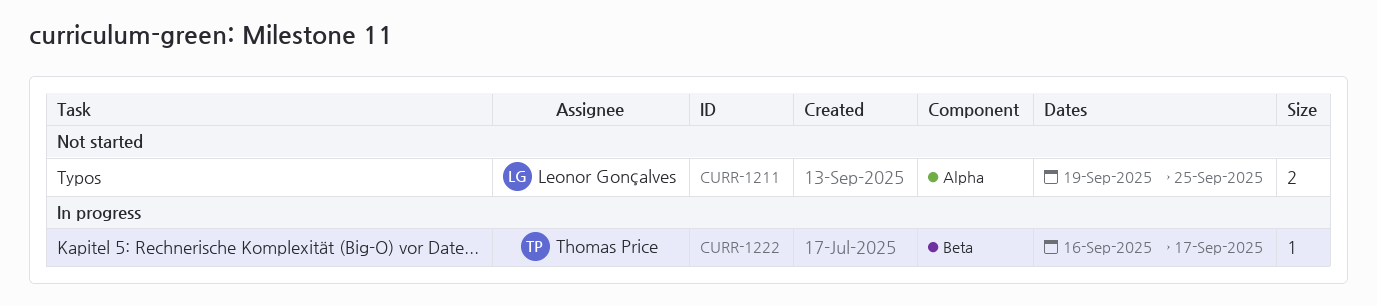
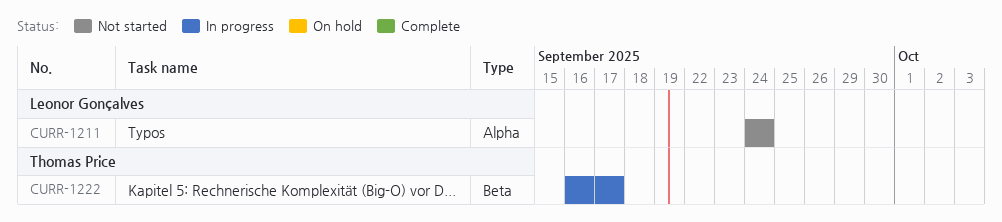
CURR-1211, start: Sep 19 -> Sep 24
CURR-1211, due: Sep 25 -> Sep 24

